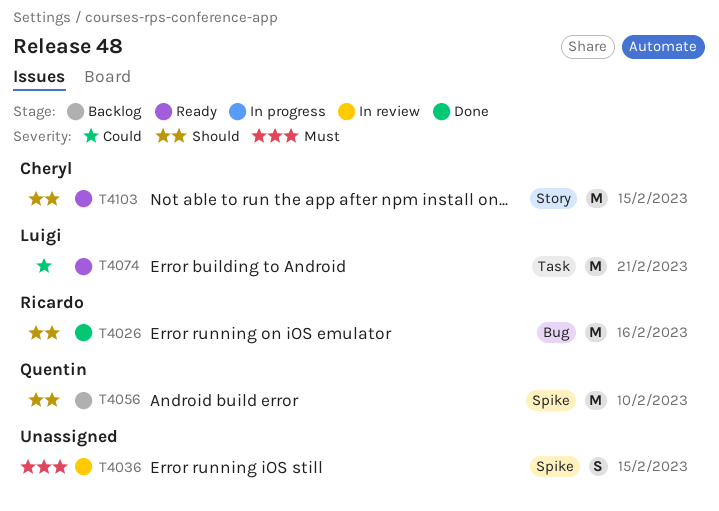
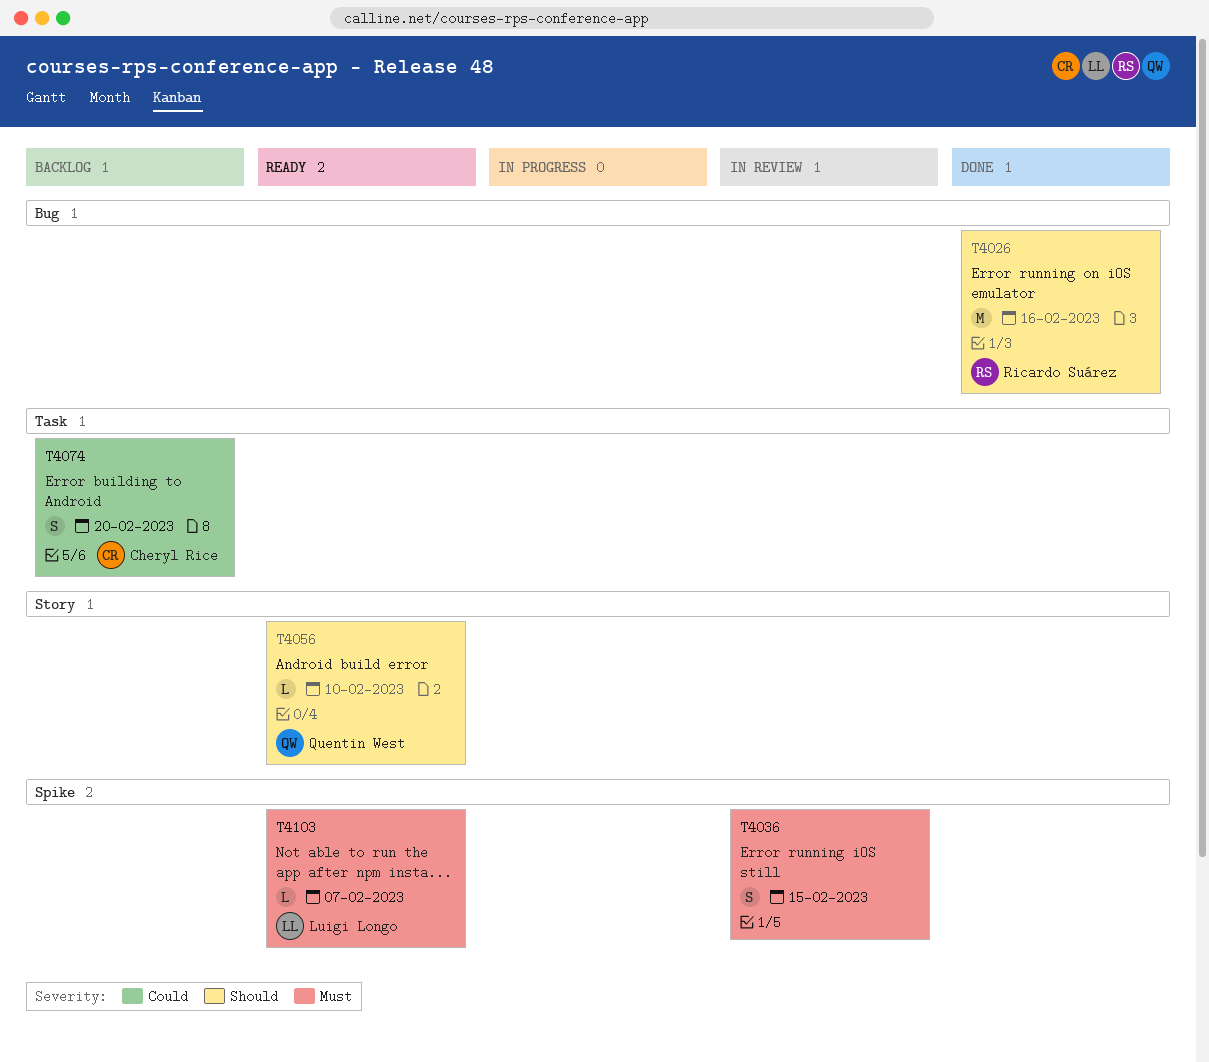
T4056, status: Backlog -> Ready
T4056, label: Spike -> Story
T4056, estimate: M -> L
T4074, status: Ready -> Backlog
T4074, owner: Luigi Longo -> Cheryl Rice
T4074, estimate: M -> S
T4074, due: Feb 21 -> Feb 20
T4103, owner: Cheryl Rice -> Luigi Longo
T4103, priority: Should -> Must
T4103, label: Story -> Spike
T4103, estimate: M -> L
T4103, due: Feb 15 -> Feb 7

